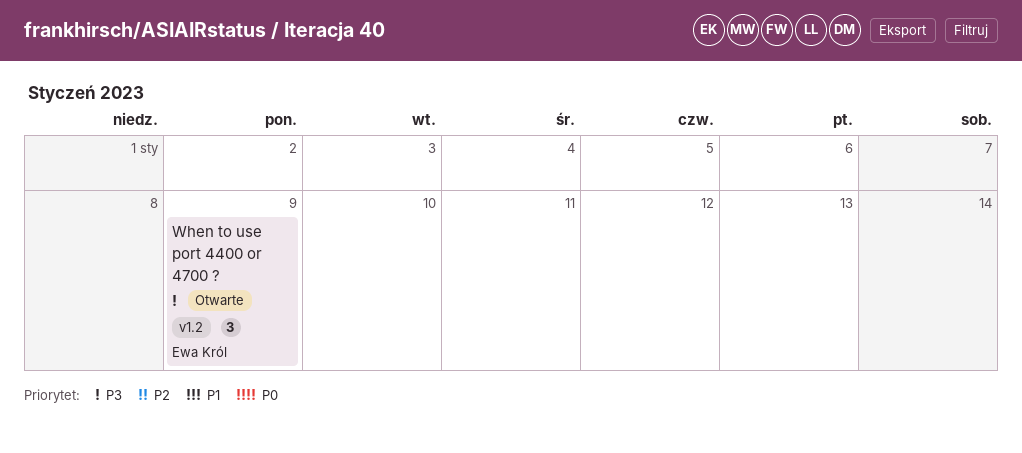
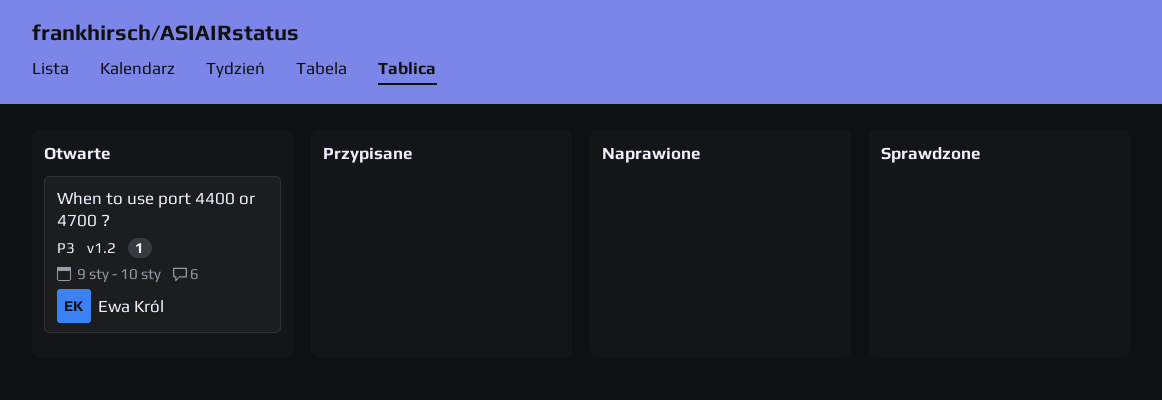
When to use port 4400 or 4700 ?, estimate: 3 -> 1
When to use port 4400 or 4700 ?, due: Jan 9 -> Jan 10

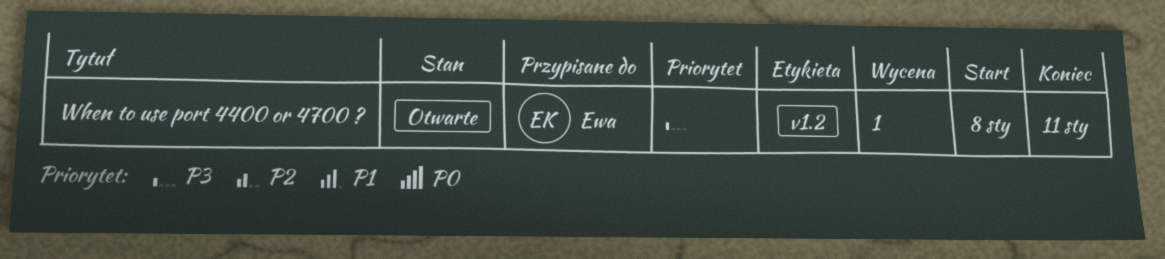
When to use port 4400 or 4700 ?, start: Jan 9 -> Jan 8
When to use port 4400 or 4700 ?, due: Jan 10 -> Jan 11

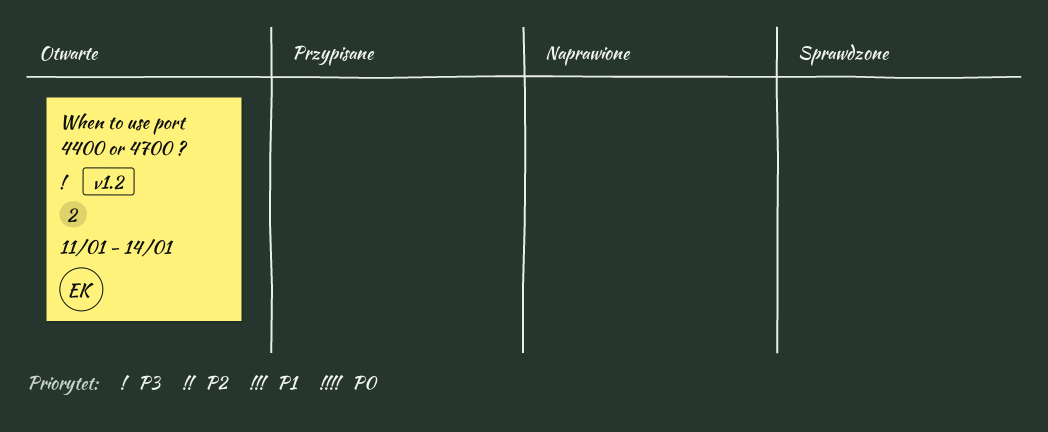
When to use port 4400 or 4700 ?, estimate: 1 -> 2
When to use port 4400 or 4700 ?, start: Jan 8 -> Jan 11
When to use port 4400 or 4700 ?, due: Jan 11 -> Jan 14

